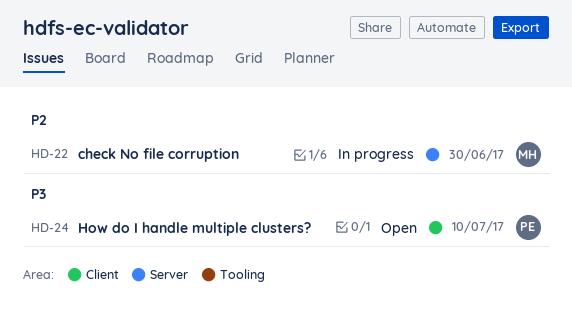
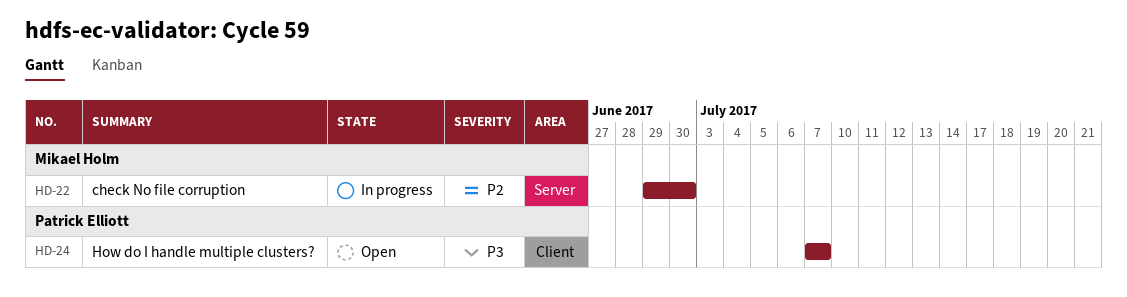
HD-24, due: Jul 10 -> Jul 7

